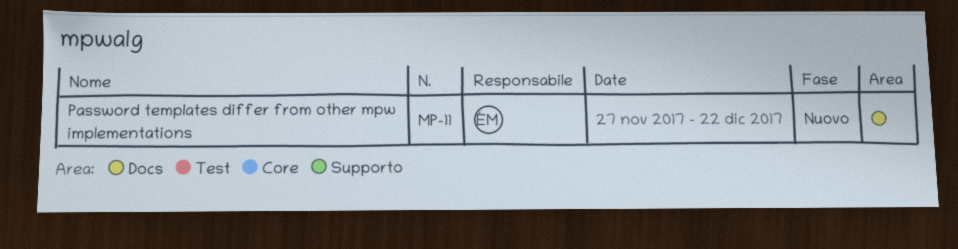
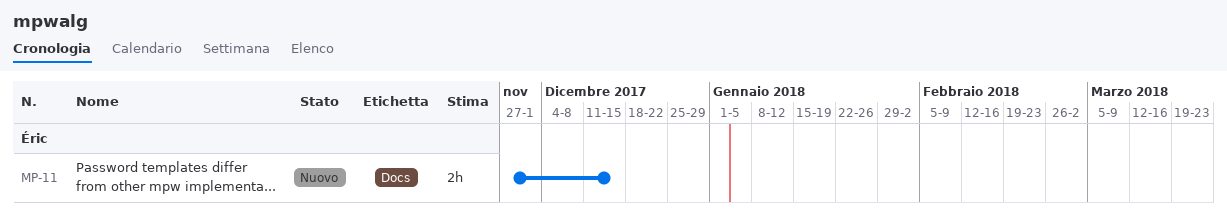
MP-11, due: Dec 22 -> Dec 15

